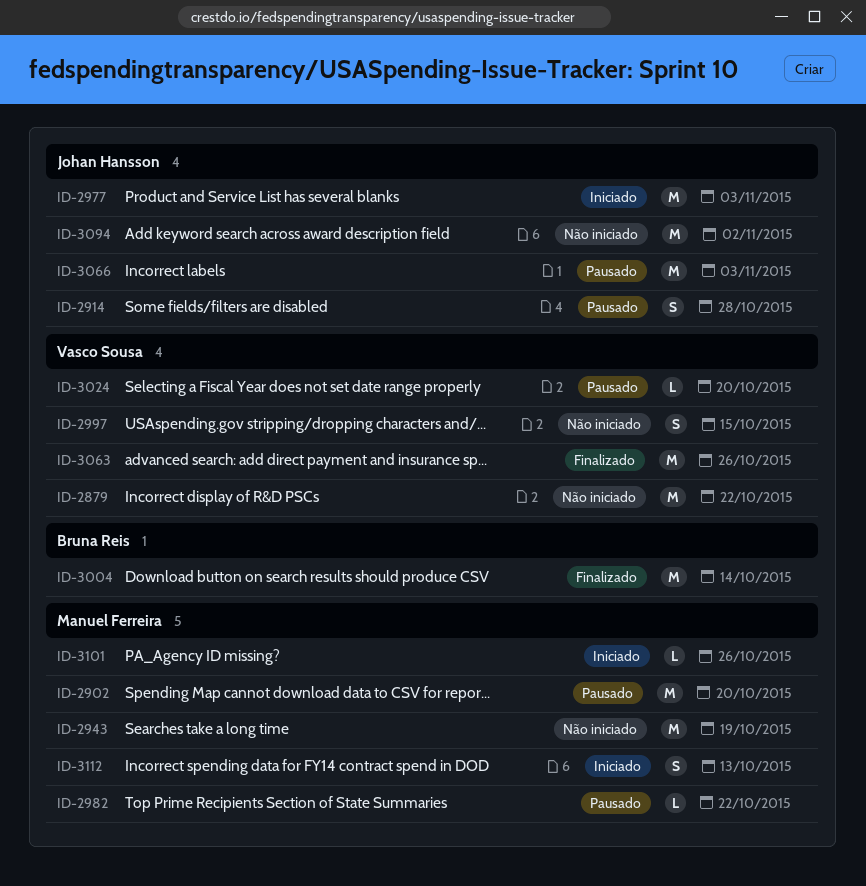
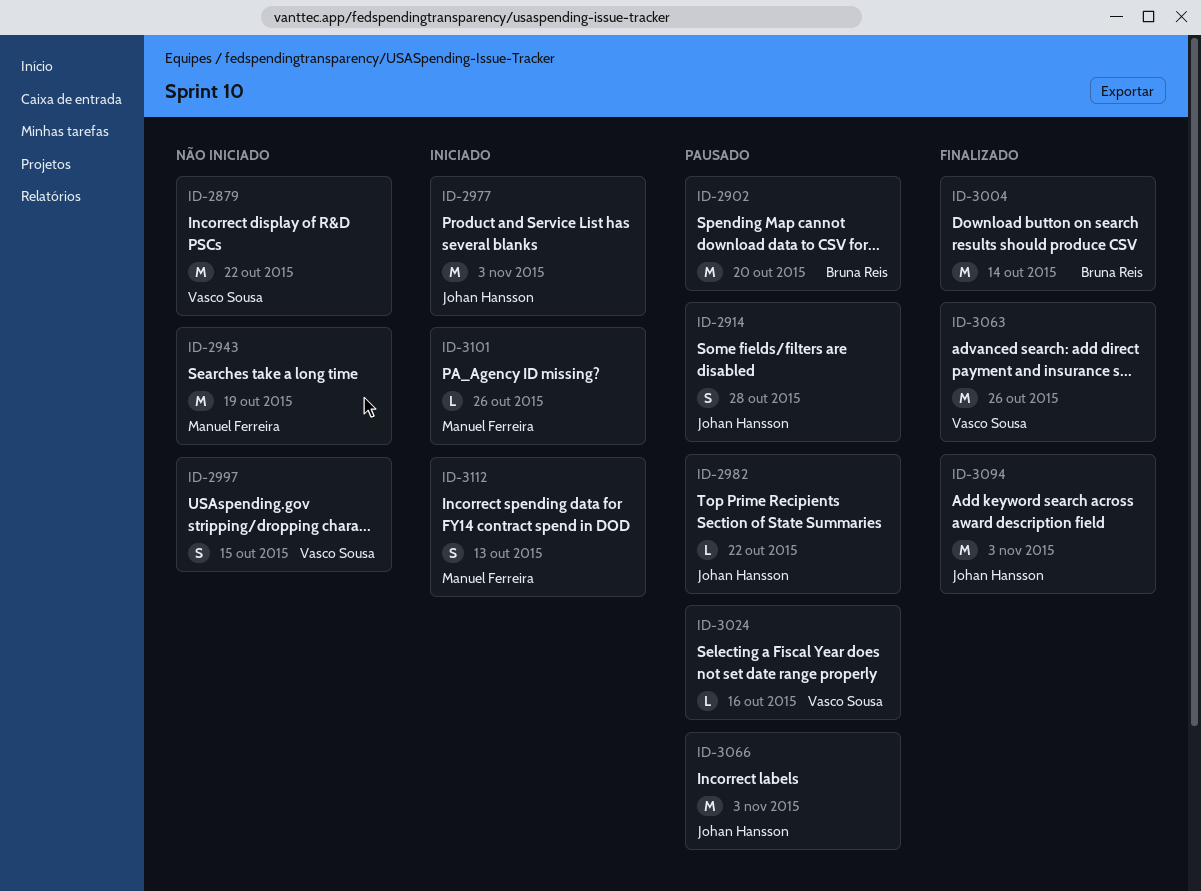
ID-2902, owner: Manuel Ferreira -> Bruna Reis
ID-2982, owner: Manuel Ferreira -> Johan Hansson
ID-3024, due: Oct 20 -> Oct 16
ID-3094, status: Não iniciado -> Finalizado
ID-3094, due: Nov 2 -> Nov 3

